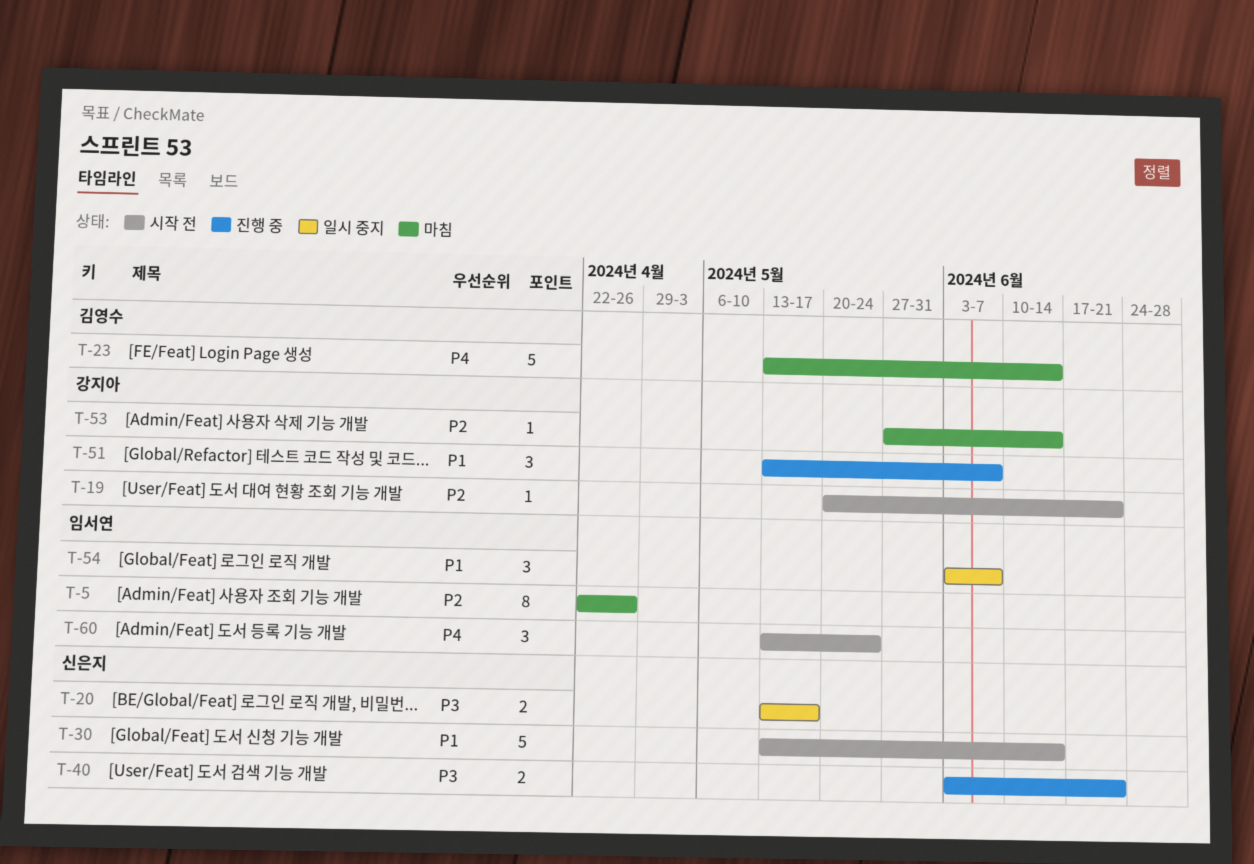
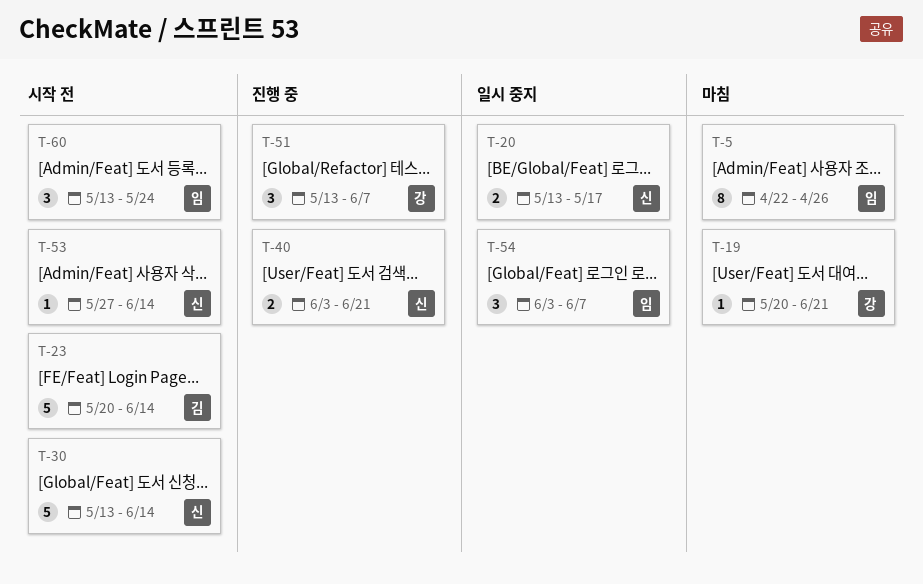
T-19, status: 시작 전 -> 마침
T-23, status: 마침 -> 시작 전
T-23, start: May 13 -> May 20
T-53, status: 마침 -> 시작 전
T-53, owner: 강지아 -> 신은지

